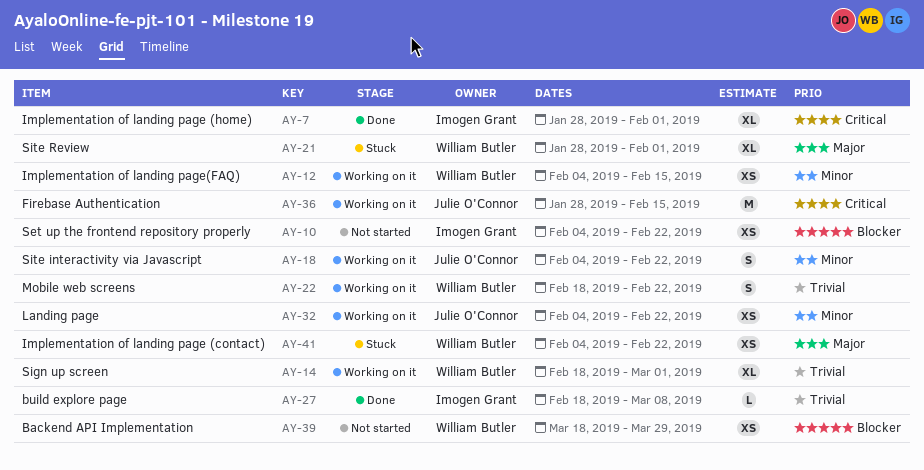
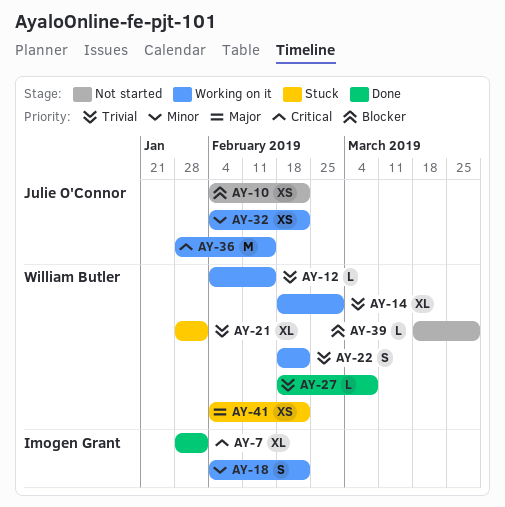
AY-10, owner: Imogen Grant -> Julie O'Connor
AY-12, priority: Minor -> Trivial
AY-12, estimate: XS -> L
AY-18, owner: Julie O'Connor -> Imogen Grant
AY-21, priority: Major -> Trivial
AY-27, owner: Imogen Grant -> William Butler
AY-39, estimate: XS -> L

